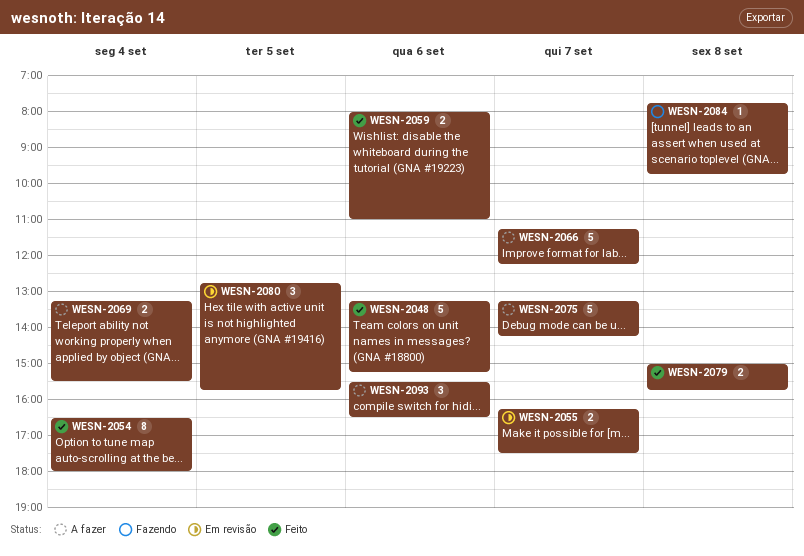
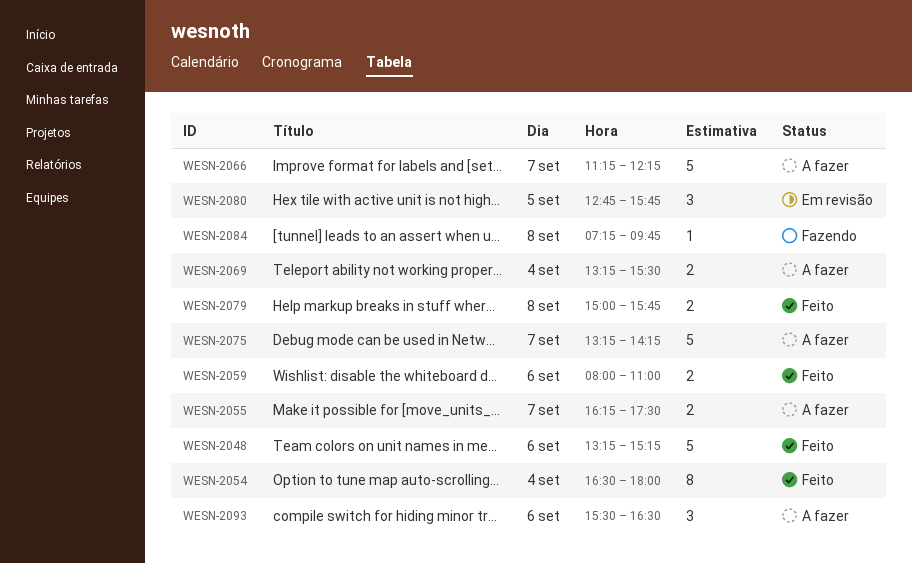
WESN-2055, status: Em revisão -> A fazer
WESN-2084, begins: 07:45 -> 07:15

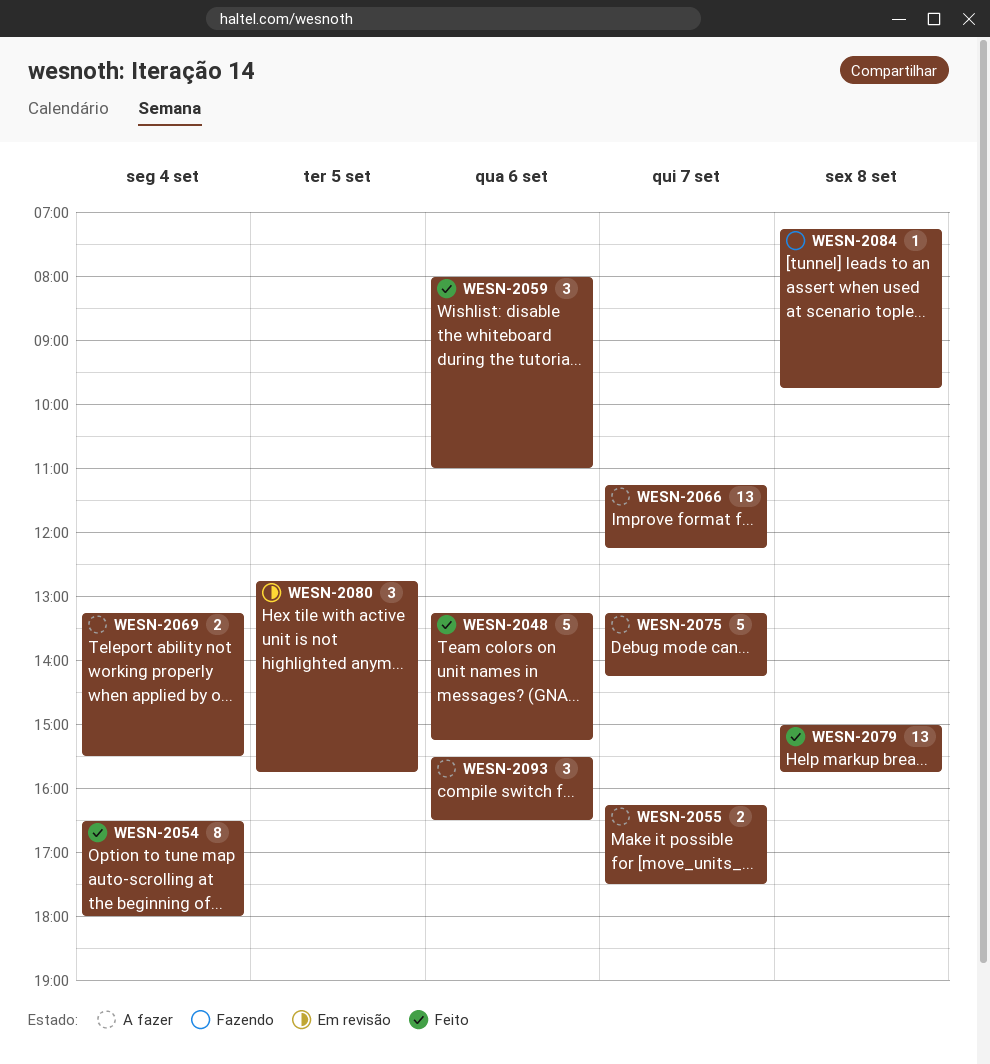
WESN-2059, estimate: 2 -> 3
WESN-2066, estimate: 5 -> 13
WESN-2079, estimate: 2 -> 13

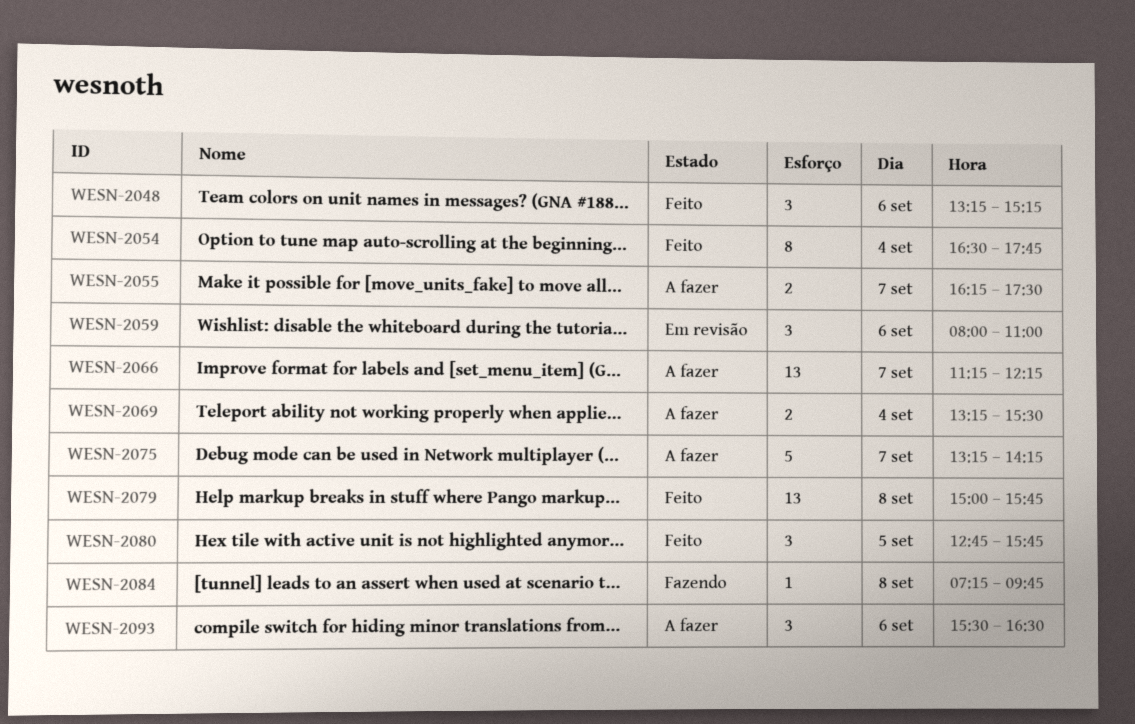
WESN-2048, estimate: 5 -> 3
WESN-2054, ends: 18:00 -> 17:45
WESN-2059, status: Feito -> Em revisão
WESN-2080, status: Em revisão -> Feito

